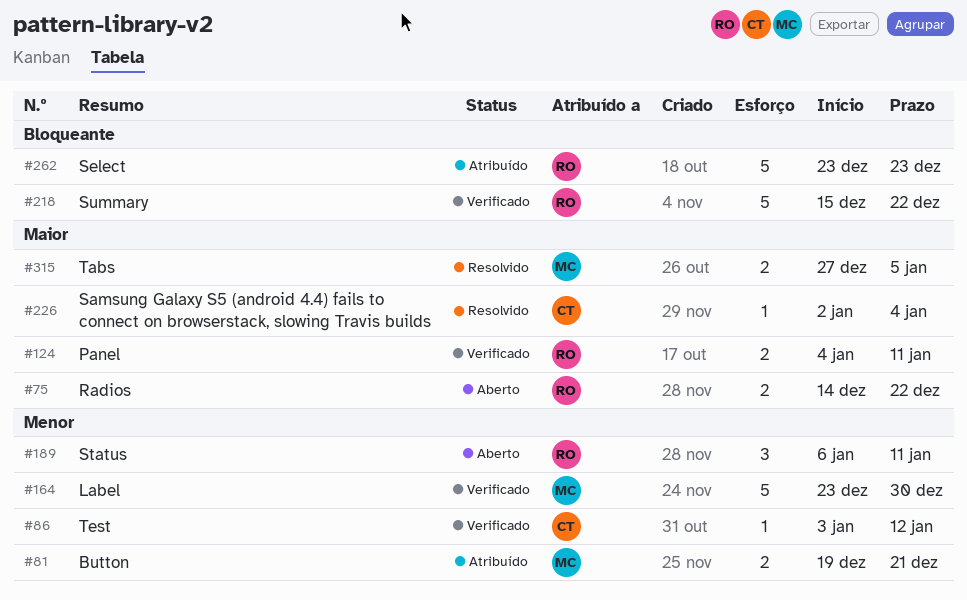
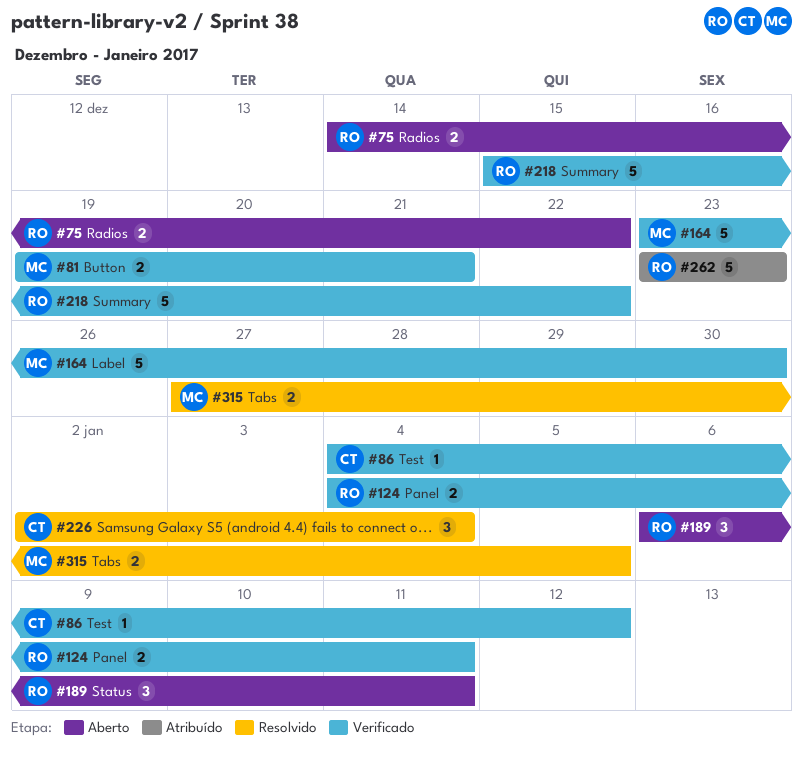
#81, status: Atribuído -> Verificado
#86, start: Jan 3 -> Jan 4
#226, estimate: 1 -> 3

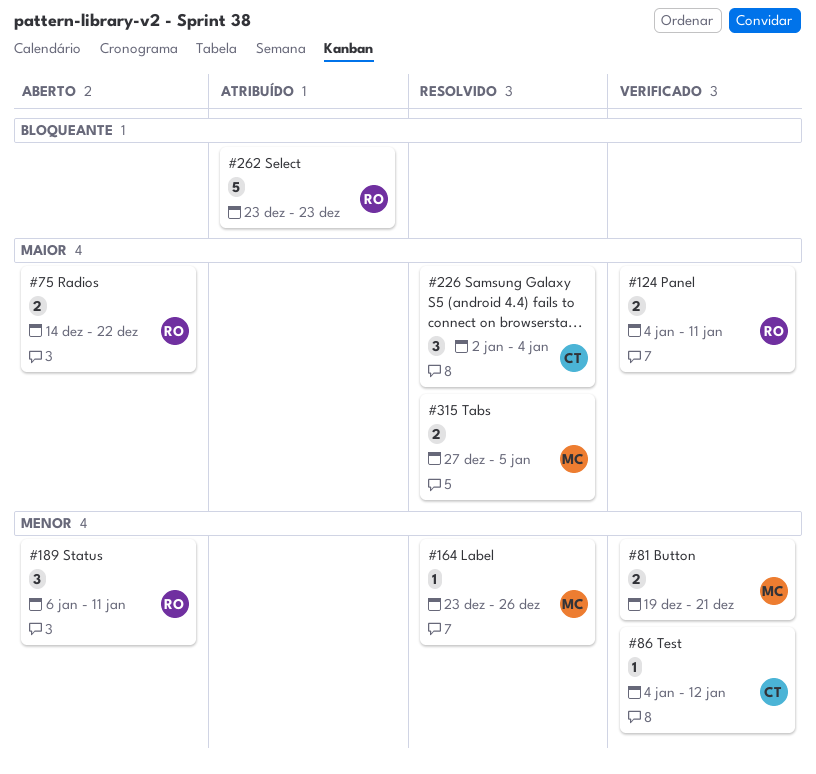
#164, status: Verificado -> Resolvido
#164, estimate: 5 -> 1
#164, due: Dec 30 -> Dec 26
#218: present -> none

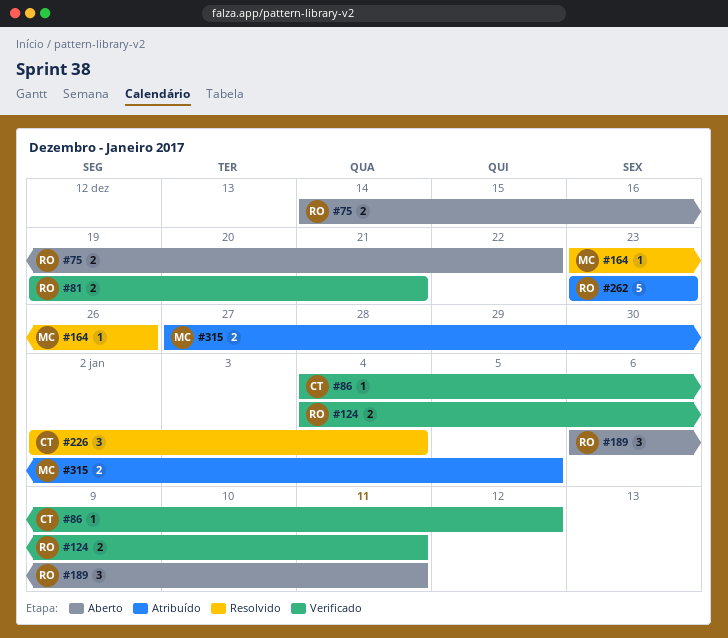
#81, owner: MC -> RO
#315, status: Resolvido -> Atribuído

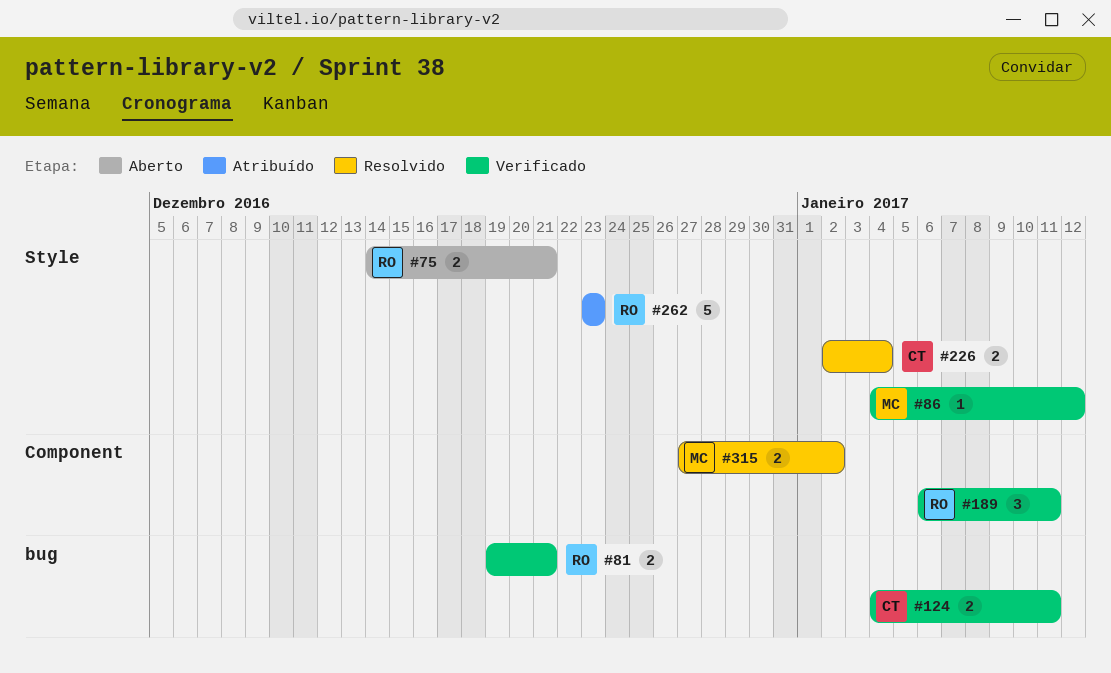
#75, due: Dec 22 -> Dec 21
#86, owner: CT -> MC
#124, owner: RO -> CT
#164: present -> none
#189, status: Aberto -> Verificado
#226, estimate: 3 -> 2
#315, status: Atribuído -> Resolvido
#315, due: Jan 5 -> Jan 2

